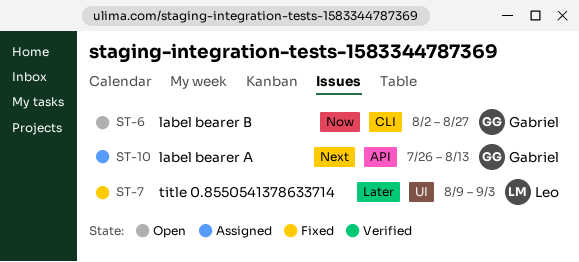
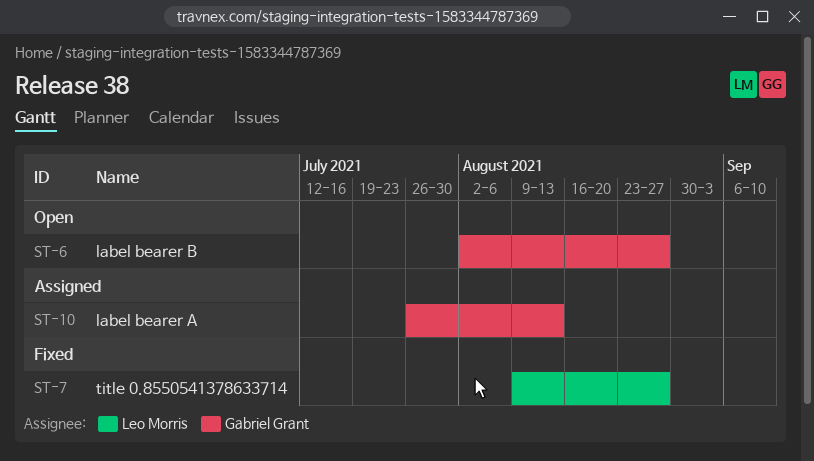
ST-7, due: Sep 3 -> Aug 27

